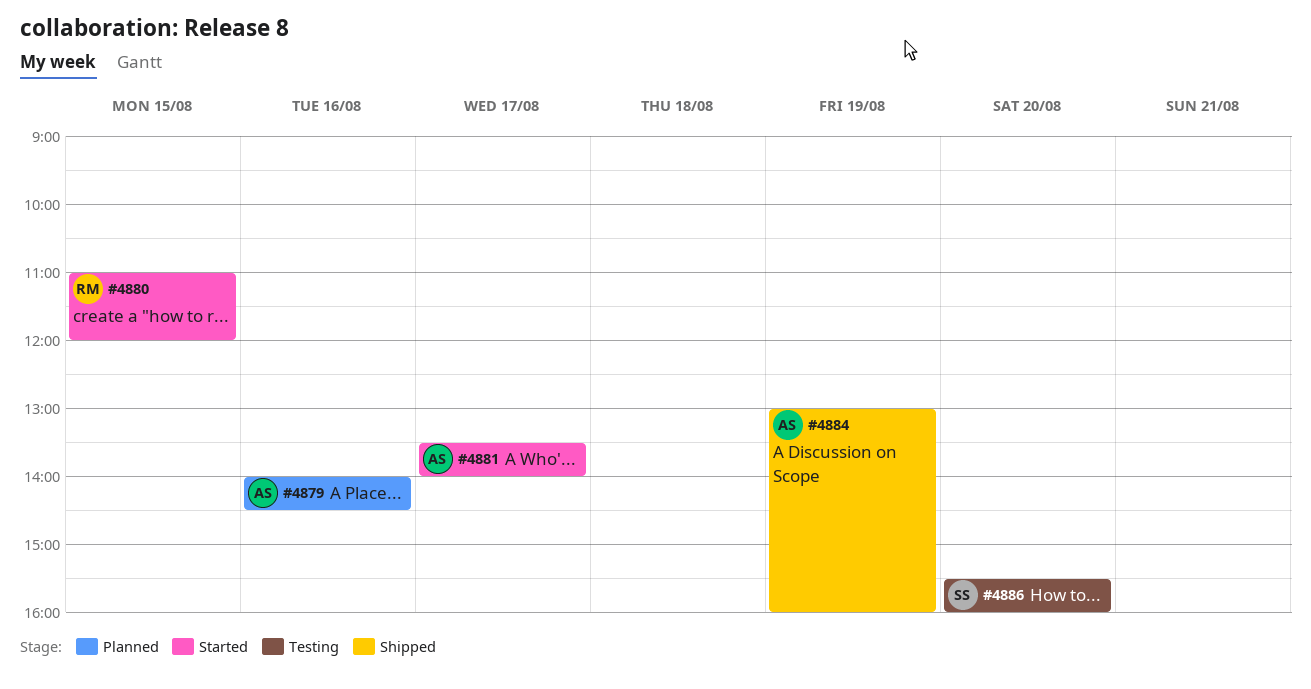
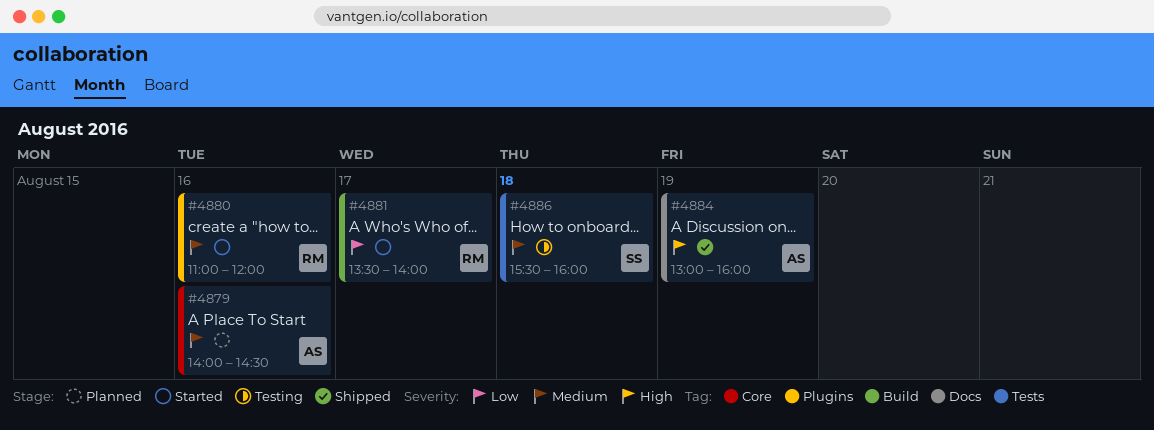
#4880, day: Aug 15 -> Aug 16
#4881, owner: AS -> RM
#4886, day: Aug 20 -> Aug 18

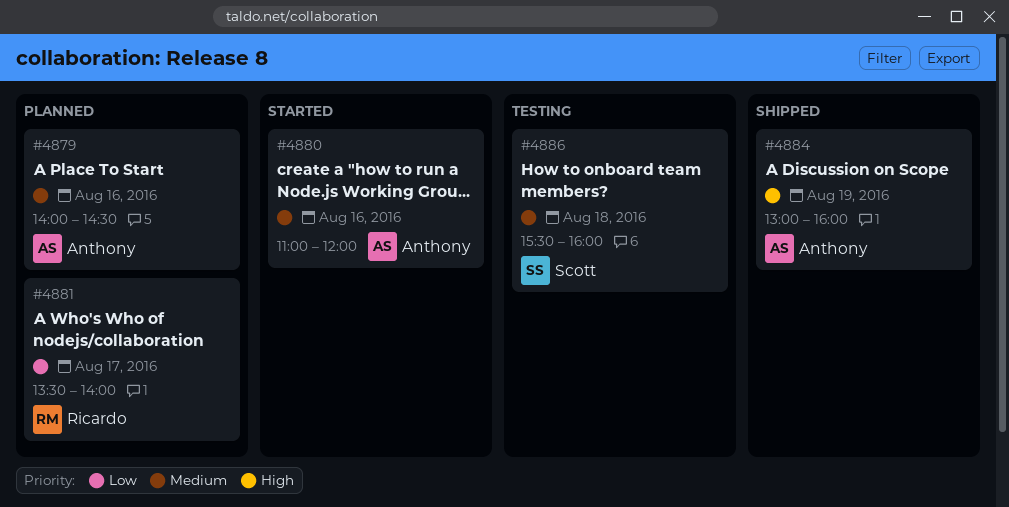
#4880, owner: Ricardo -> Anthony
#4881, status: Started -> Planned

